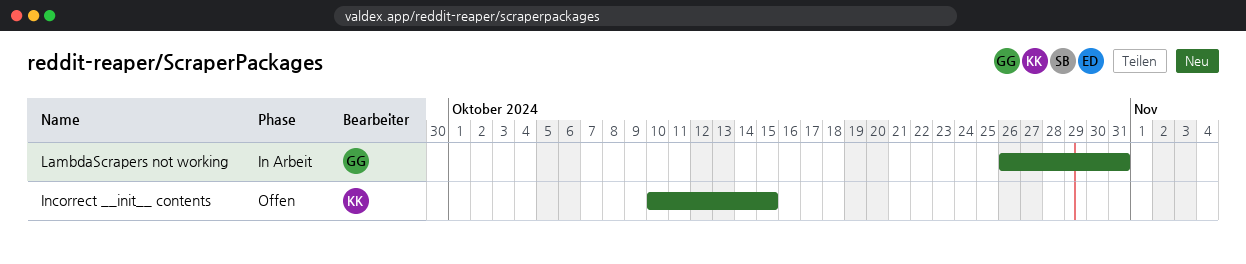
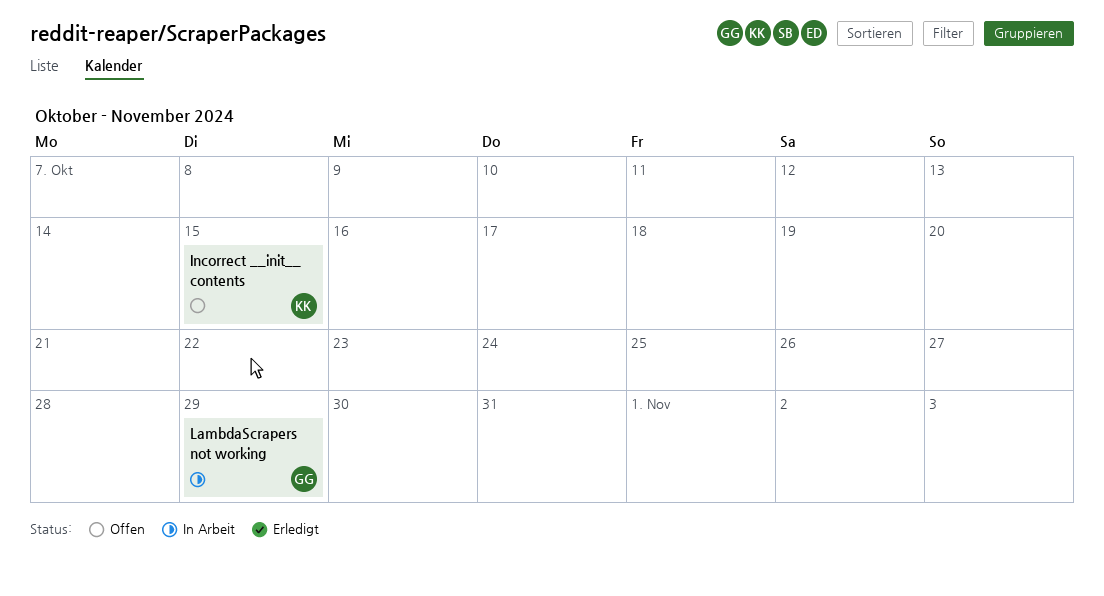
LambdaScrapers not working, due: Oct 31 -> Oct 29

